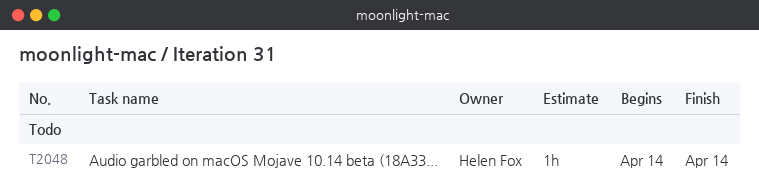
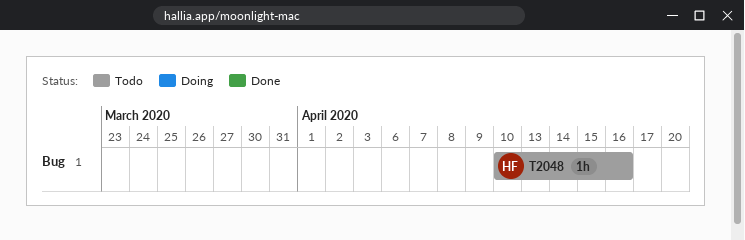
T2048, start: Apr 14 -> Apr 10
T2048, due: Apr 14 -> Apr 16

